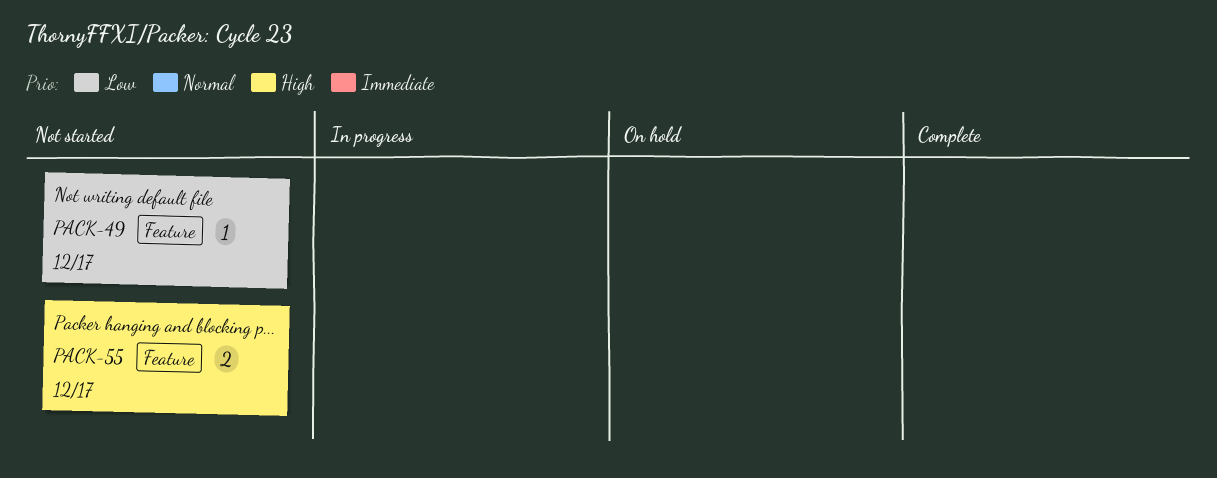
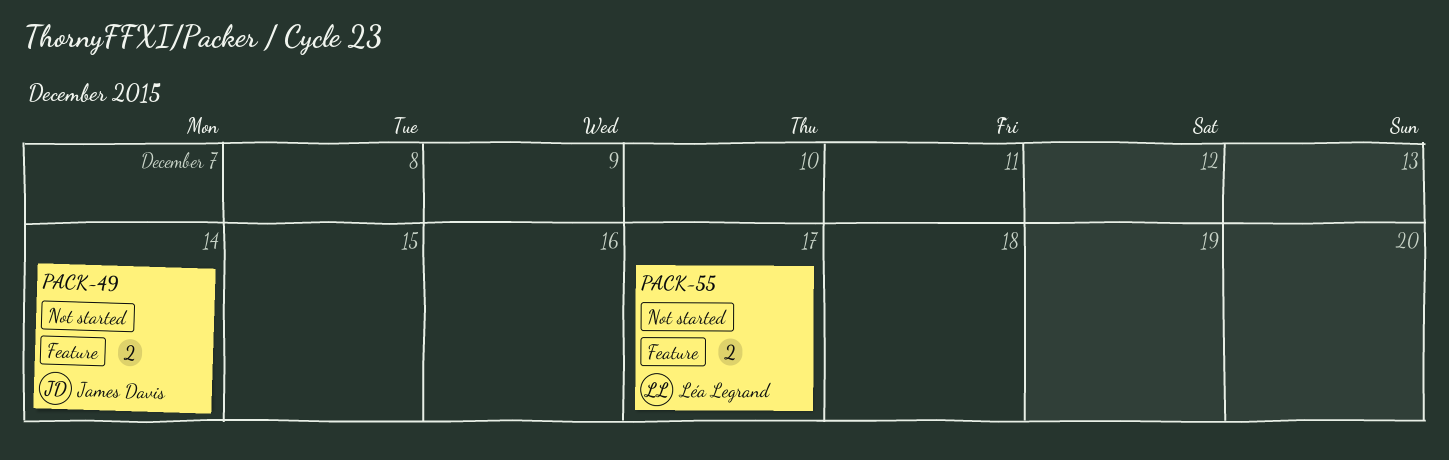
PACK-49, estimate: 1 -> 2
PACK-49, due: Dec 17 -> Dec 14

